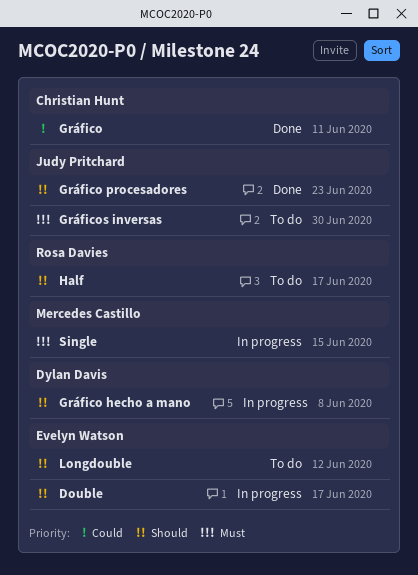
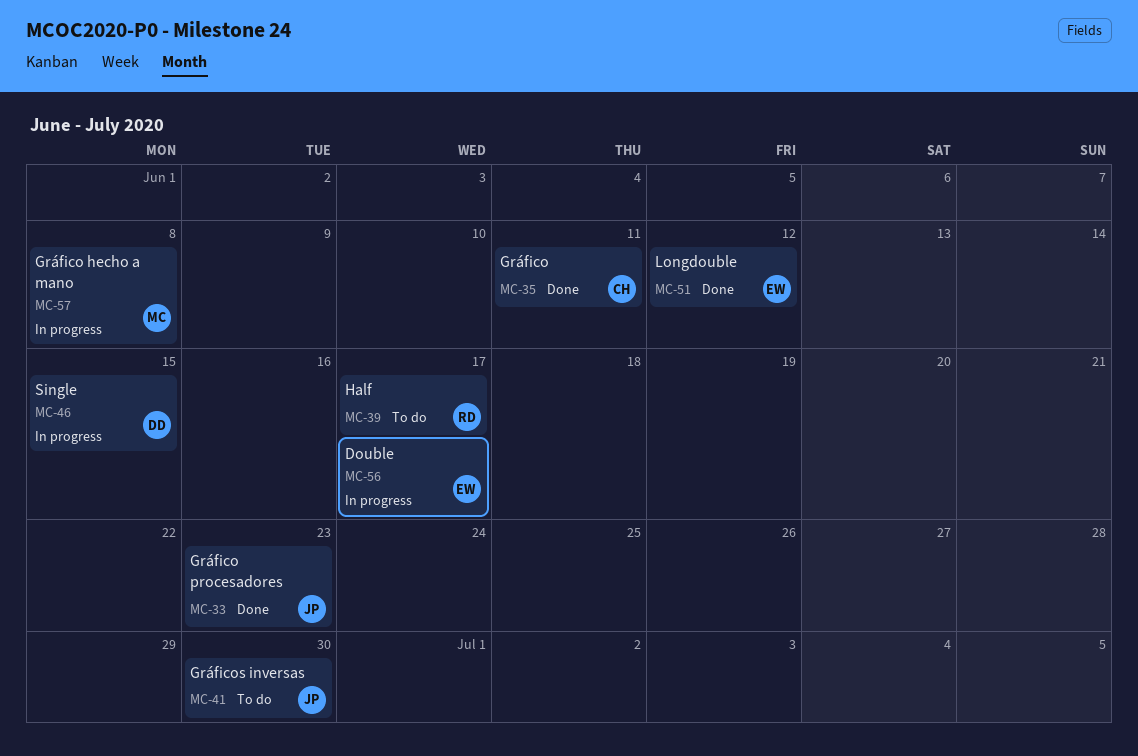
Gráfico hecho a mano, owner: Dylan Davis -> Mercedes Castillo
Longdouble, status: To do -> Done
Single, owner: Mercedes Castillo -> Dylan Davis

